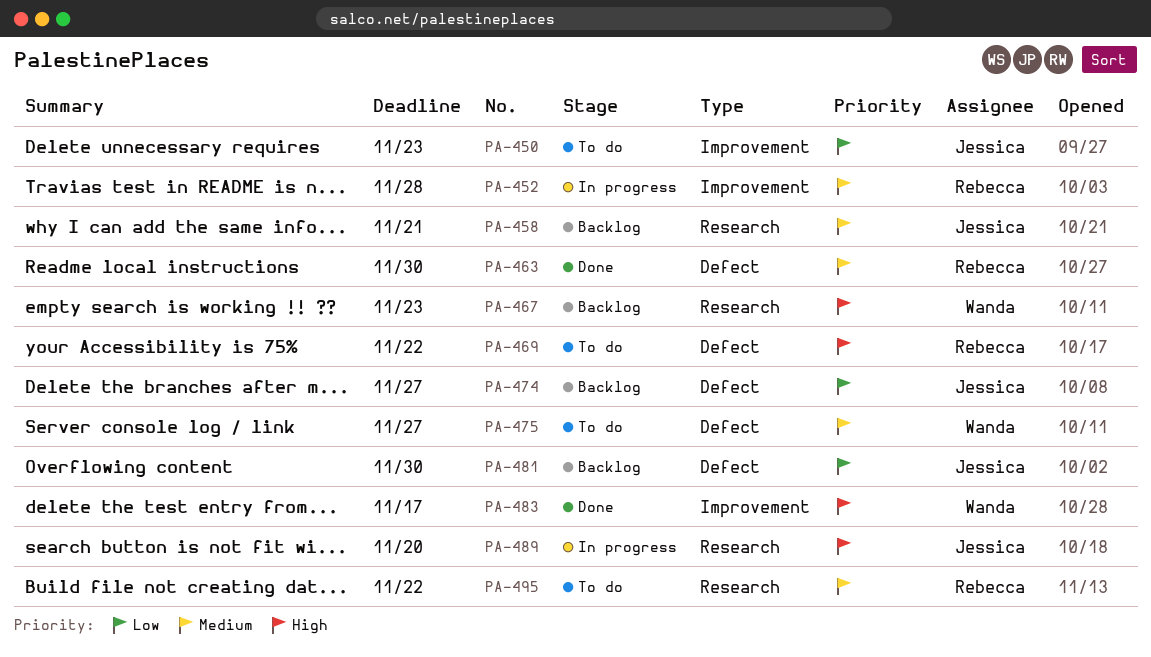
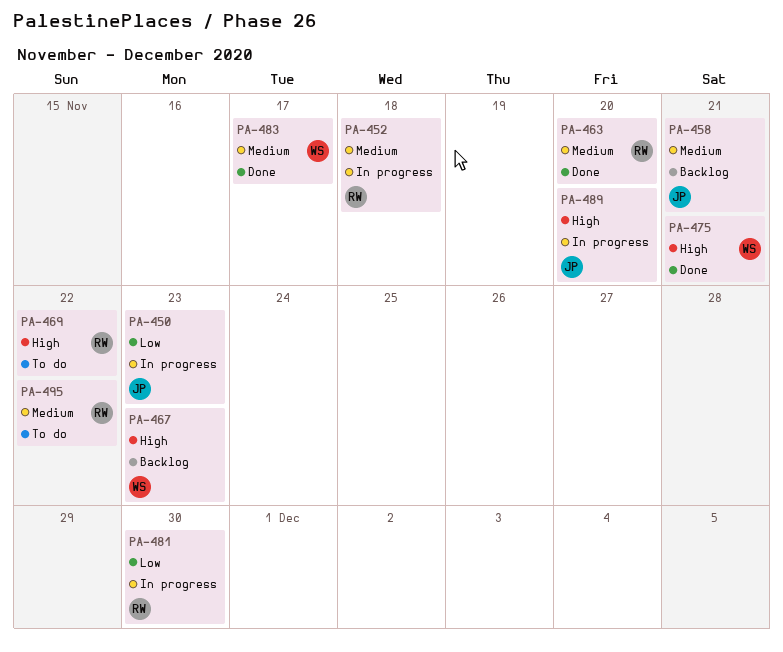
PA-450, status: To do -> In progress
PA-452, due: Nov 28 -> Nov 18
PA-463, due: Nov 30 -> Nov 20
PA-474: present -> none
PA-475, status: To do -> Done
PA-475, priority: Medium -> High
PA-475, due: Nov 27 -> Nov 21
PA-481, status: Backlog -> In progress
PA-481, owner: Jessica -> Rebecca
PA-483, priority: High -> Medium

